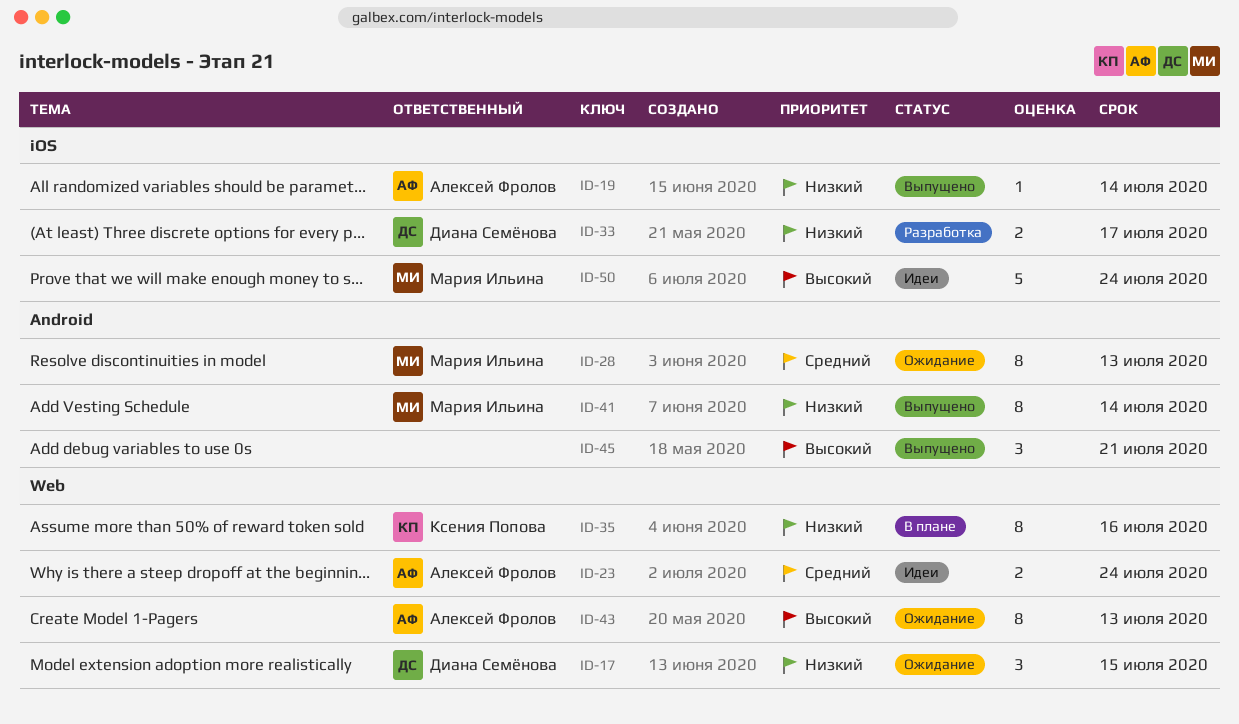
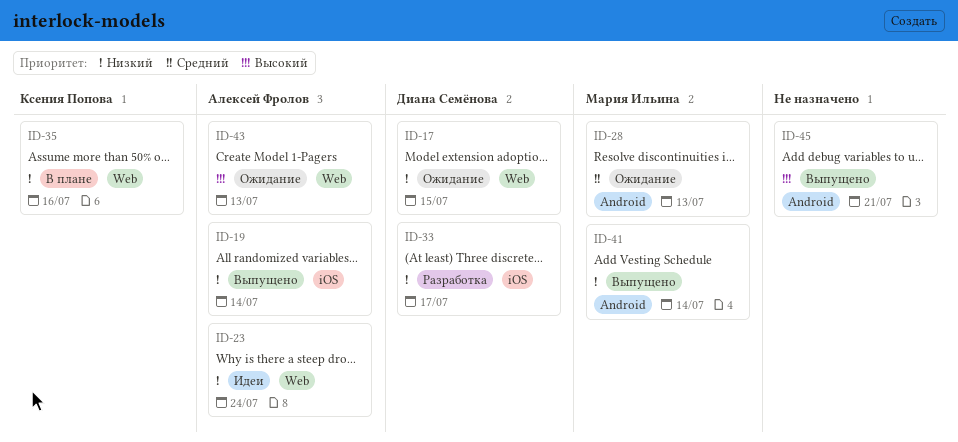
ID-23, priority: Средний -> Низкий
ID-50: present -> none

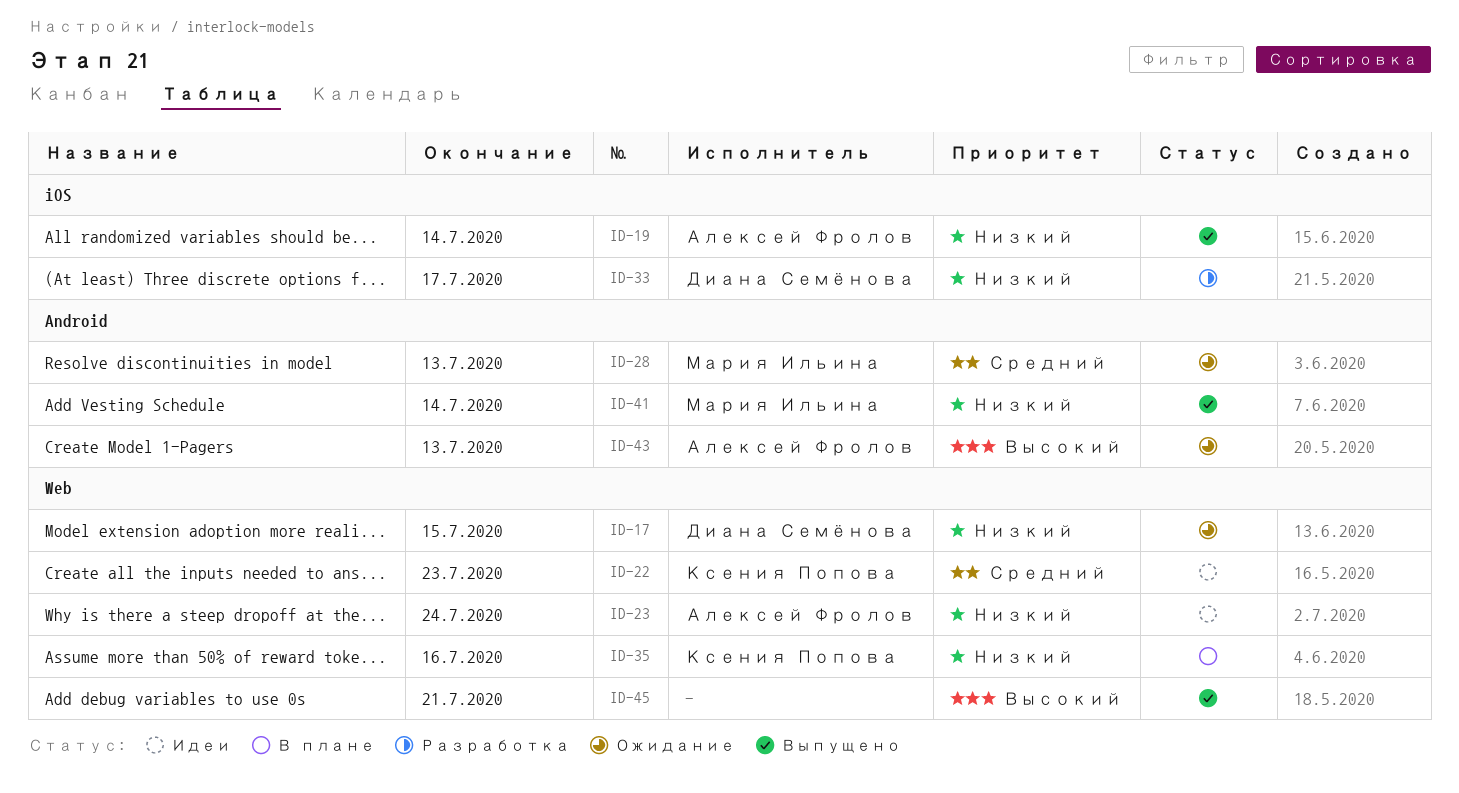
ID-22: none -> present
ID-43, label: Web -> Android
ID-45, label: Android -> Web

